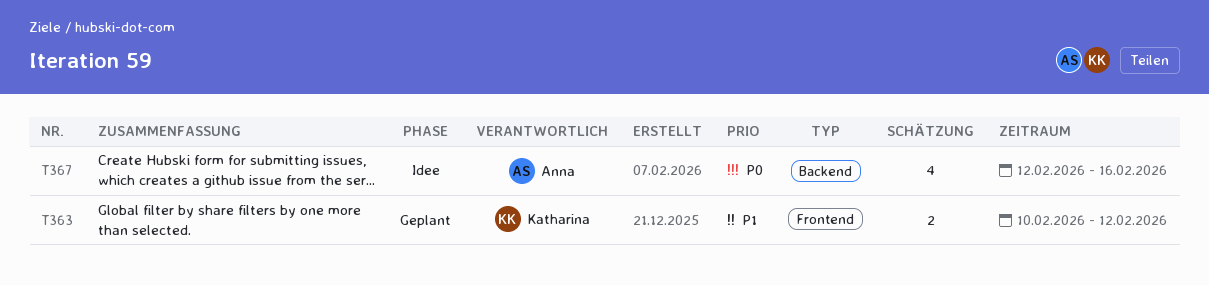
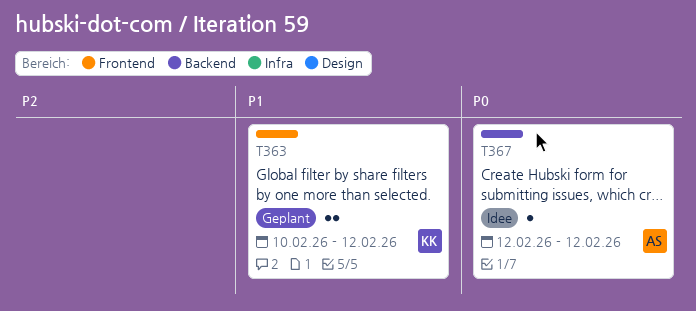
T367, estimate: 4 -> 1
T367, due: Feb 16 -> Feb 12

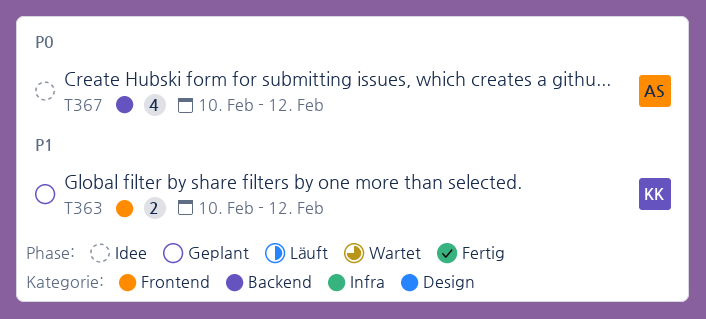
T367, estimate: 1 -> 4
T367, start: Feb 12 -> Feb 10

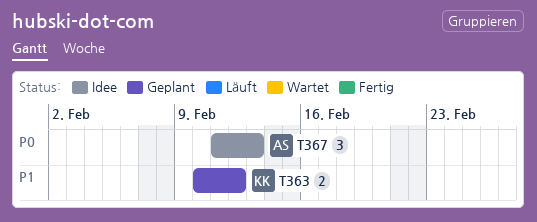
T367, estimate: 4 -> 3
T367, start: Feb 10 -> Feb 11
T367, due: Feb 12 -> Feb 13

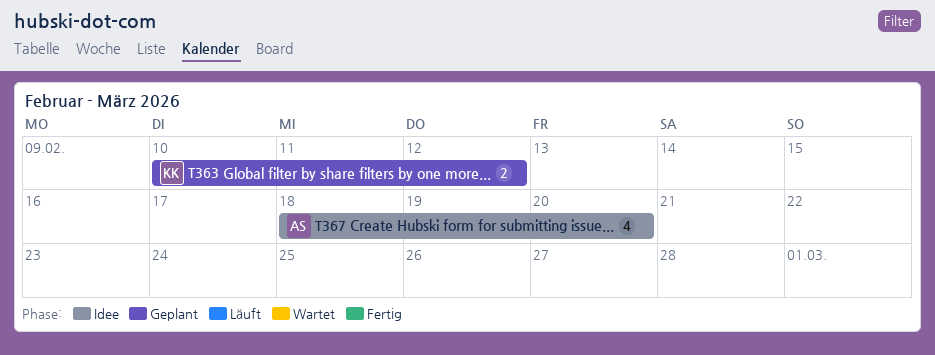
T367, estimate: 3 -> 4
T367, start: Feb 11 -> Feb 18
T367, due: Feb 13 -> Feb 20

